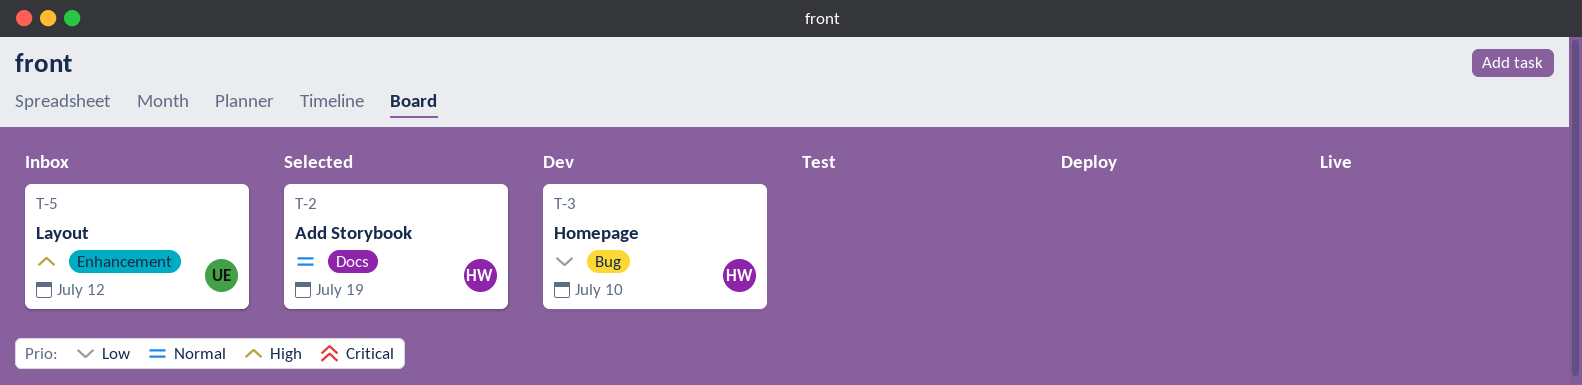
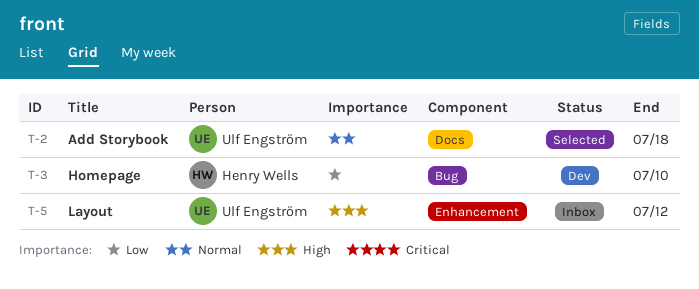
T-2, owner: Henry Wells -> Ulf Engström
T-2, due: Jul 19 -> Jul 18

